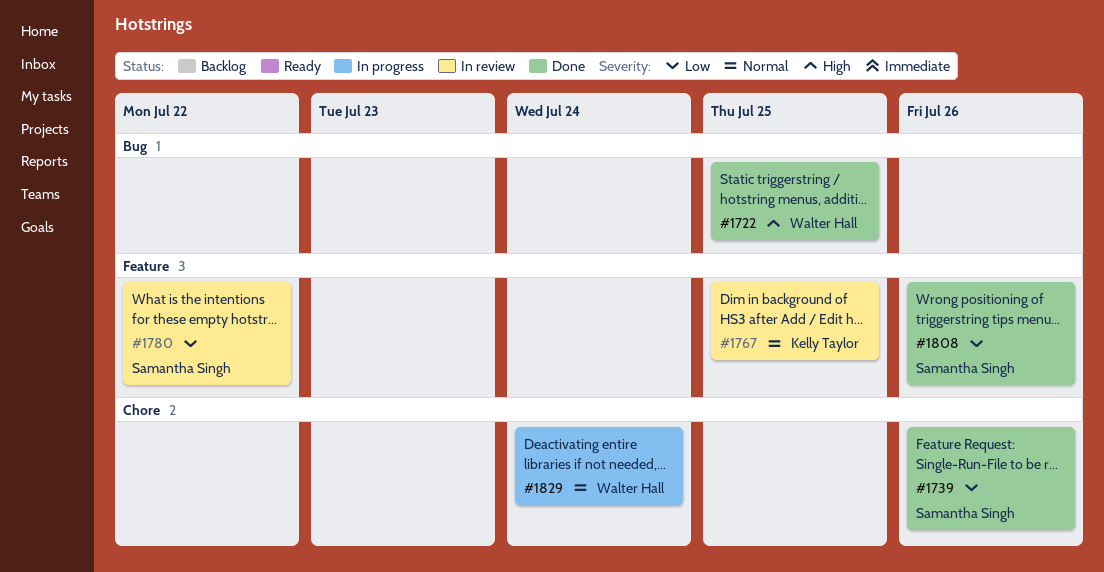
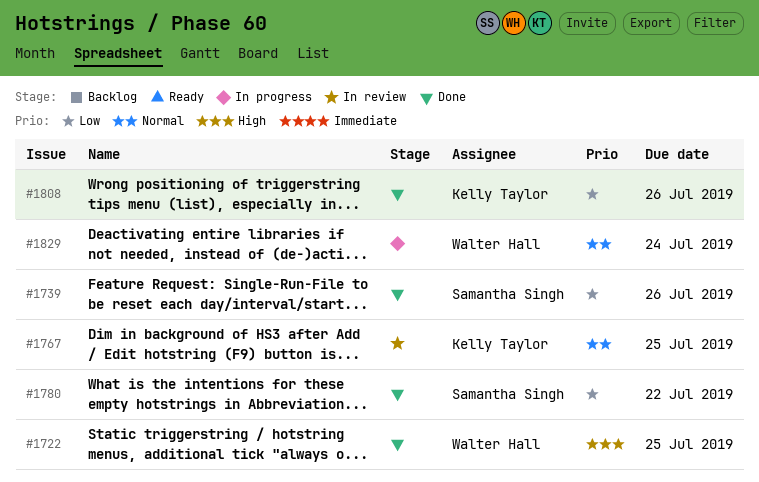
#1780, status: In review -> Done
#1808, owner: Samantha Singh -> Kelly Taylor

